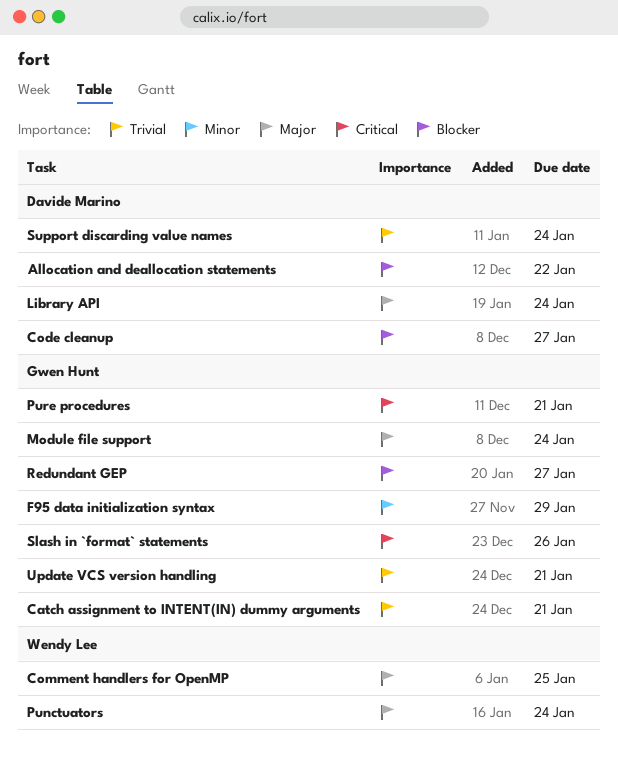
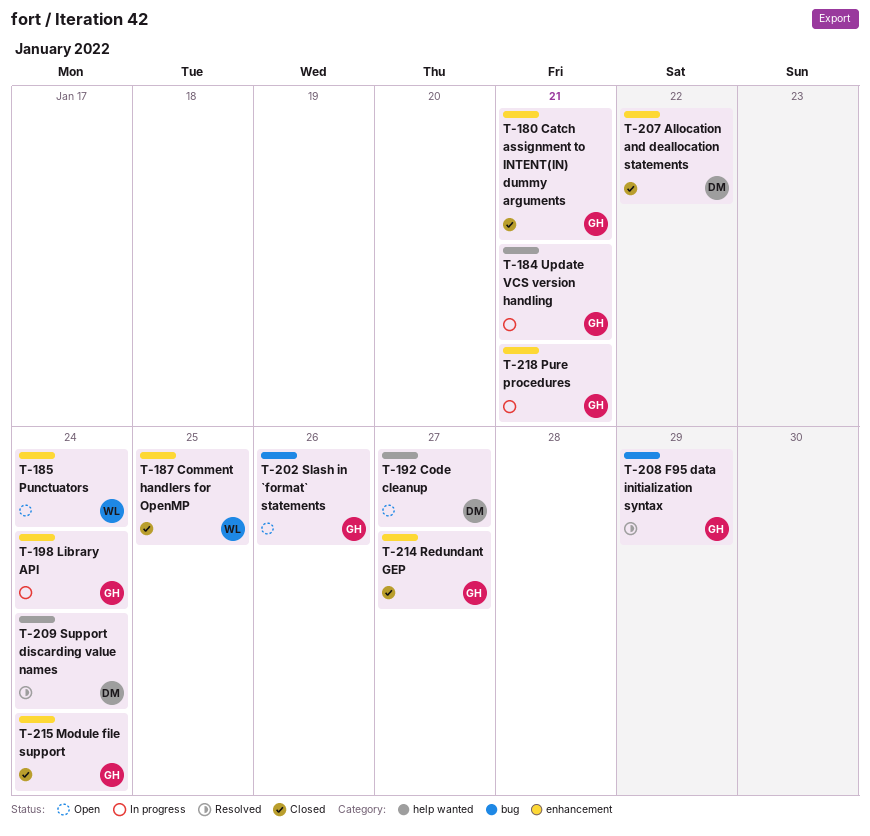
Library API, owner: Davide Marino -> Gwen Hunt

